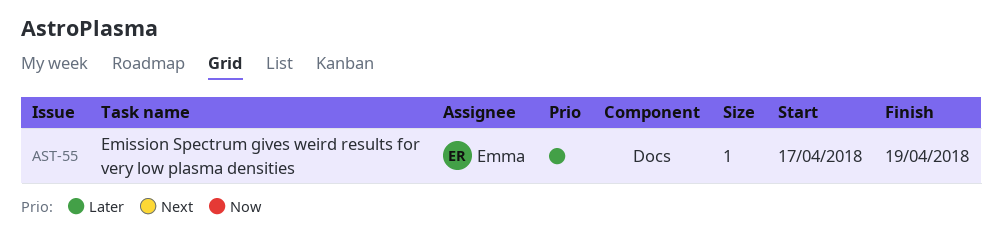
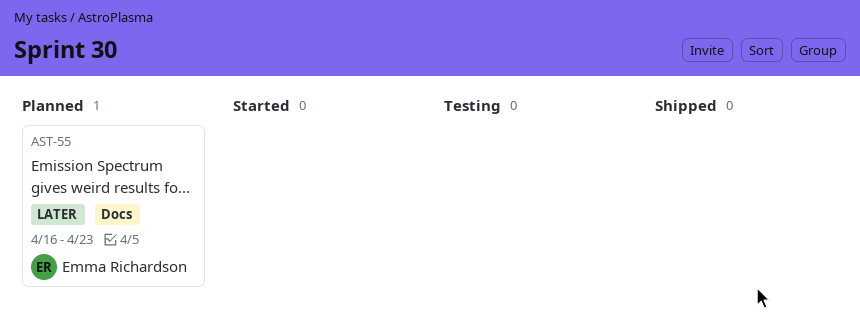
AST-55, start: Apr 17 -> Apr 16
AST-55, due: Apr 19 -> Apr 23

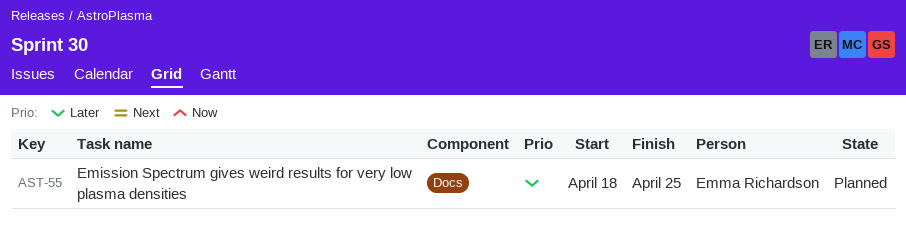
AST-55, start: Apr 16 -> Apr 18
AST-55, due: Apr 23 -> Apr 25

